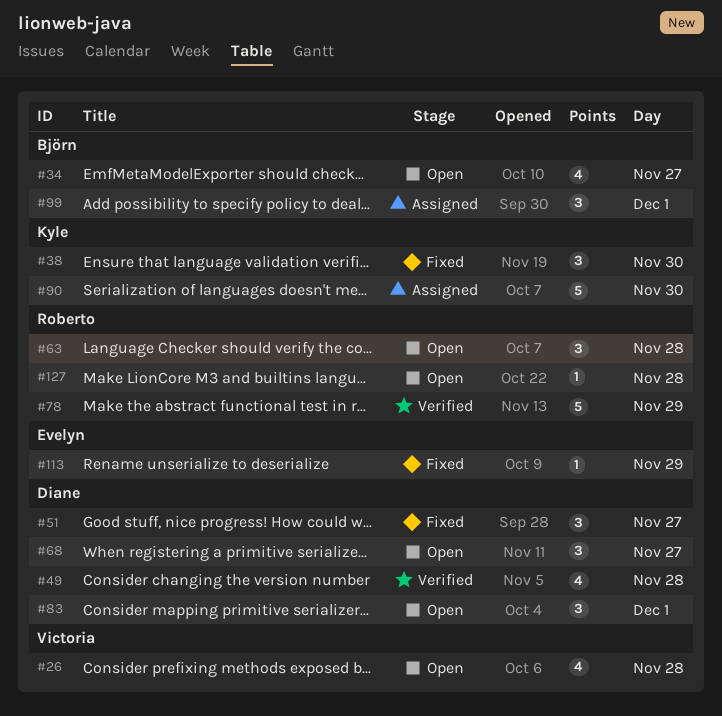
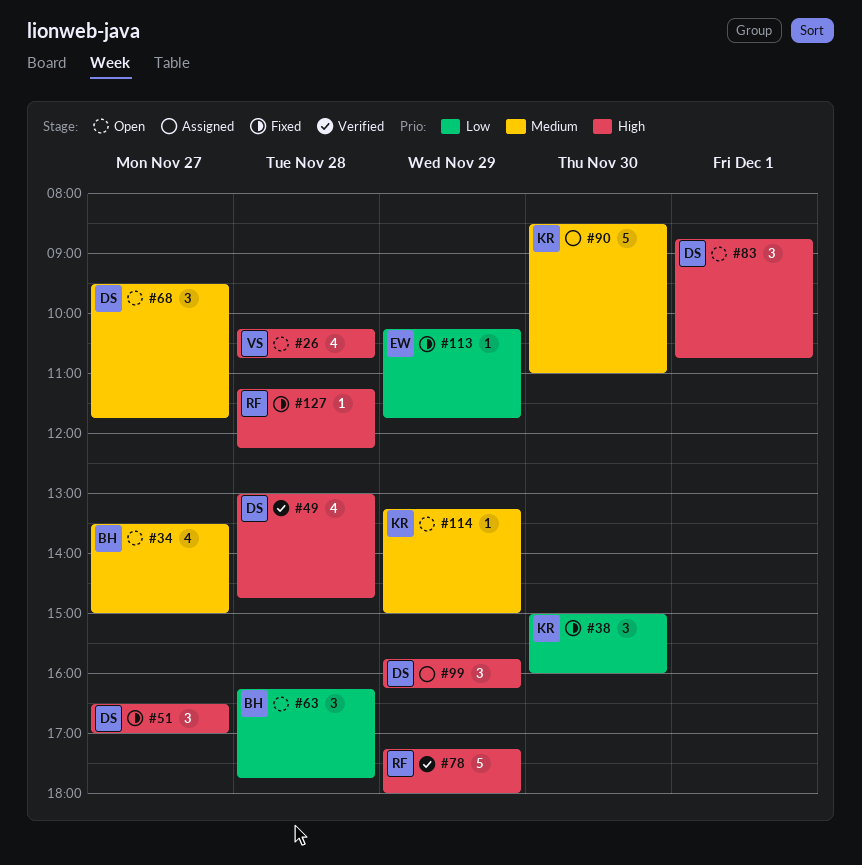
#63, owner: Roberto -> Björn
#99, owner: Björn -> Diane
#99, day: Dec 1 -> Nov 29
#114: none -> present
#127, status: Open -> Fixed

